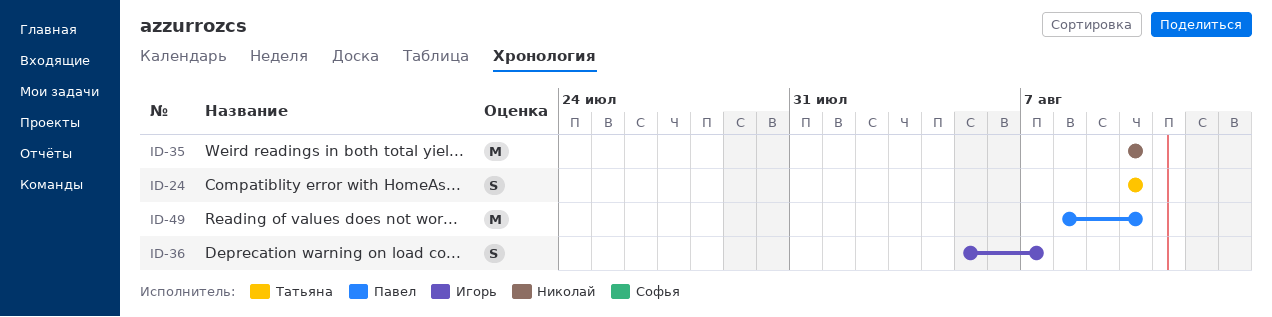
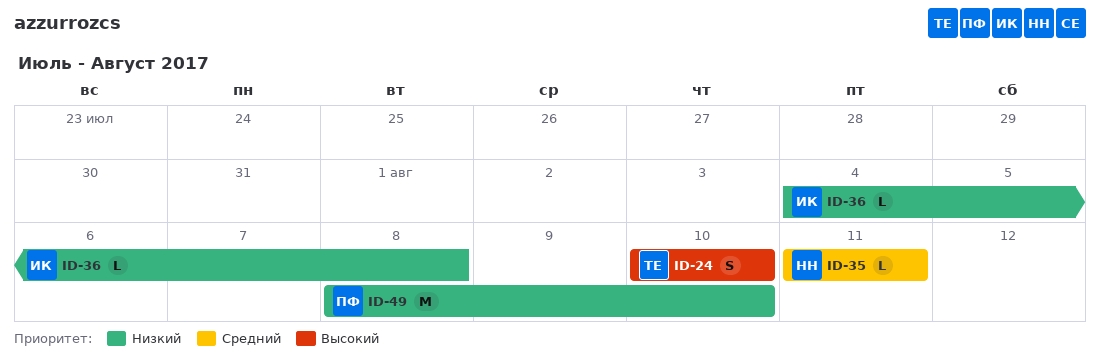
ID-35, estimate: M -> L
ID-35, start: Aug 10 -> Aug 11
ID-35, due: Aug 10 -> Aug 11
ID-36, estimate: S -> L
ID-36, start: Aug 5 -> Aug 4
ID-36, due: Aug 7 -> Aug 8

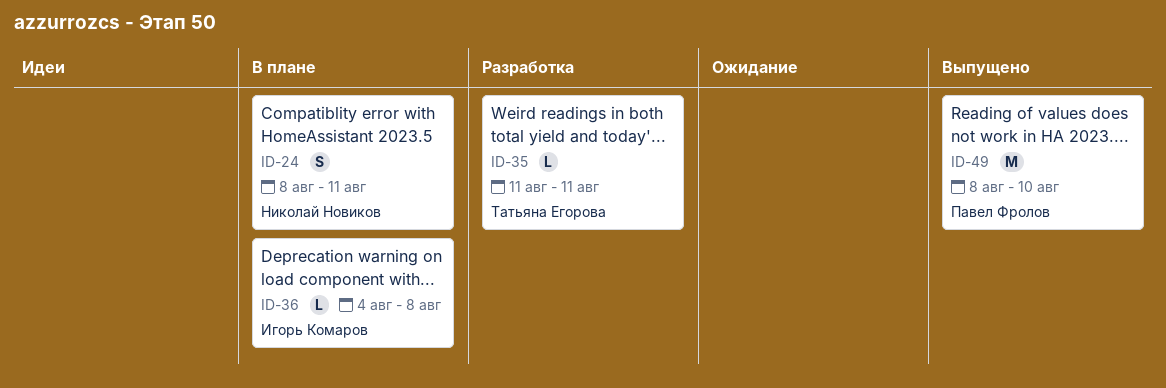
ID-24, owner: Татьяна Егорова -> Николай Новиков
ID-24, start: Aug 10 -> Aug 8
ID-24, due: Aug 10 -> Aug 11
ID-35, owner: Николай Новиков -> Татьяна Егорова

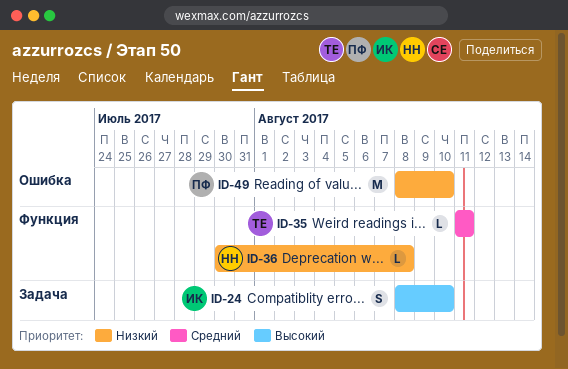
ID-24, owner: Николай Новиков -> Игорь Комаров
ID-24, due: Aug 11 -> Aug 10
ID-36, owner: Игорь Комаров -> Николай Новиков
ID-36, start: Aug 4 -> Jul 30

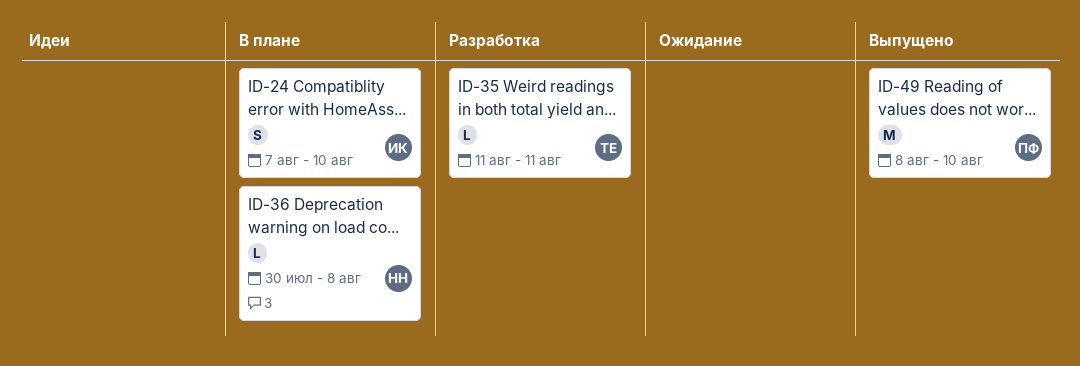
ID-24, start: Aug 8 -> Aug 7

